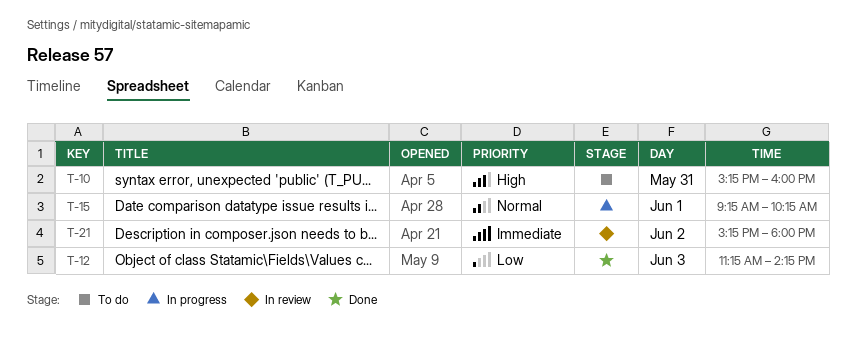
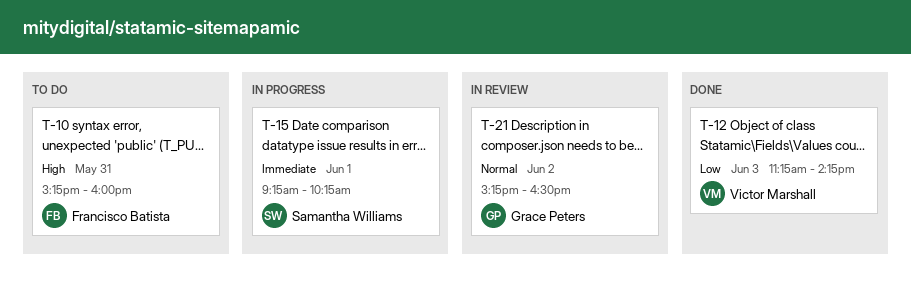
T-15, priority: Normal -> Immediate
T-21, priority: Immediate -> Normal
T-21, ends: 18:00 -> 16:30

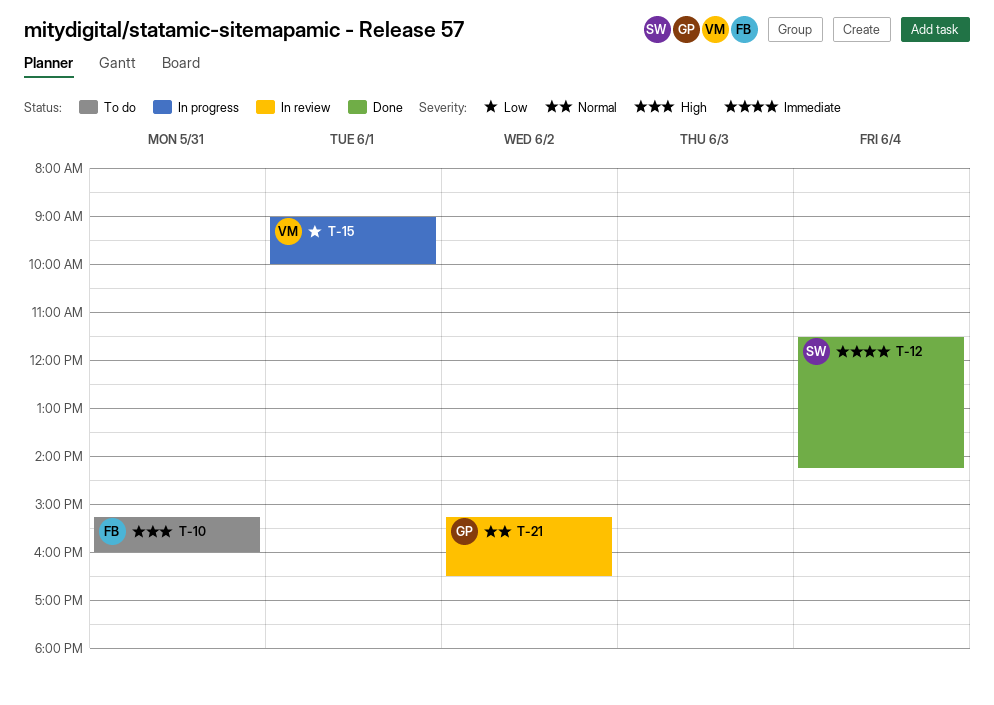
T-12, owner: Victor Marshall -> Samantha Williams
T-12, priority: Low -> Immediate
T-12, day: Jun 3 -> Jun 4
T-12, begins: 11:15 -> 11:30
T-15, owner: Samantha Williams -> Victor Marshall
T-15, priority: Immediate -> Low
T-15, begins: 09:15 -> 09:00
T-15, ends: 10:15 -> 10:00

